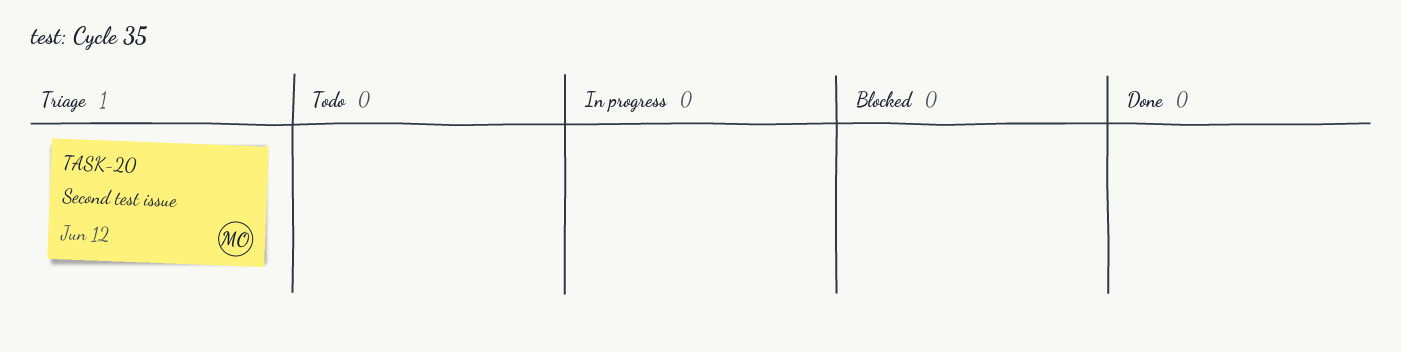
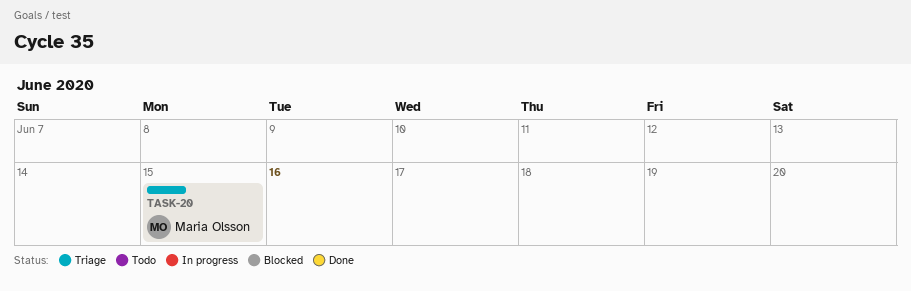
TASK-20, due: Jun 12 -> Jun 15

